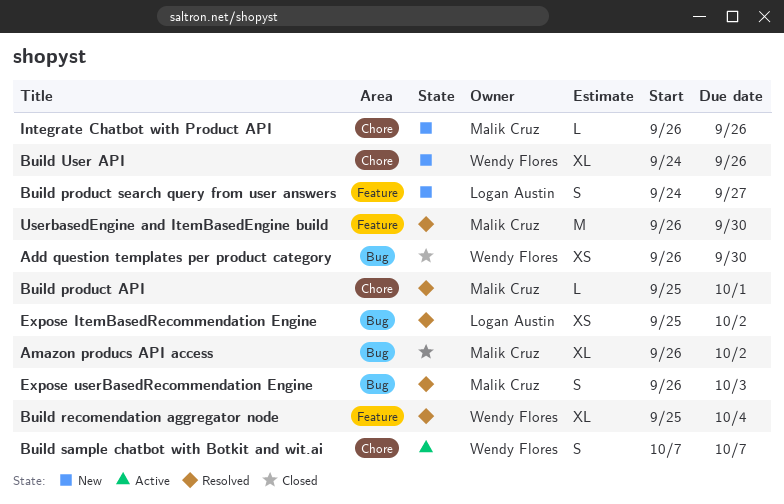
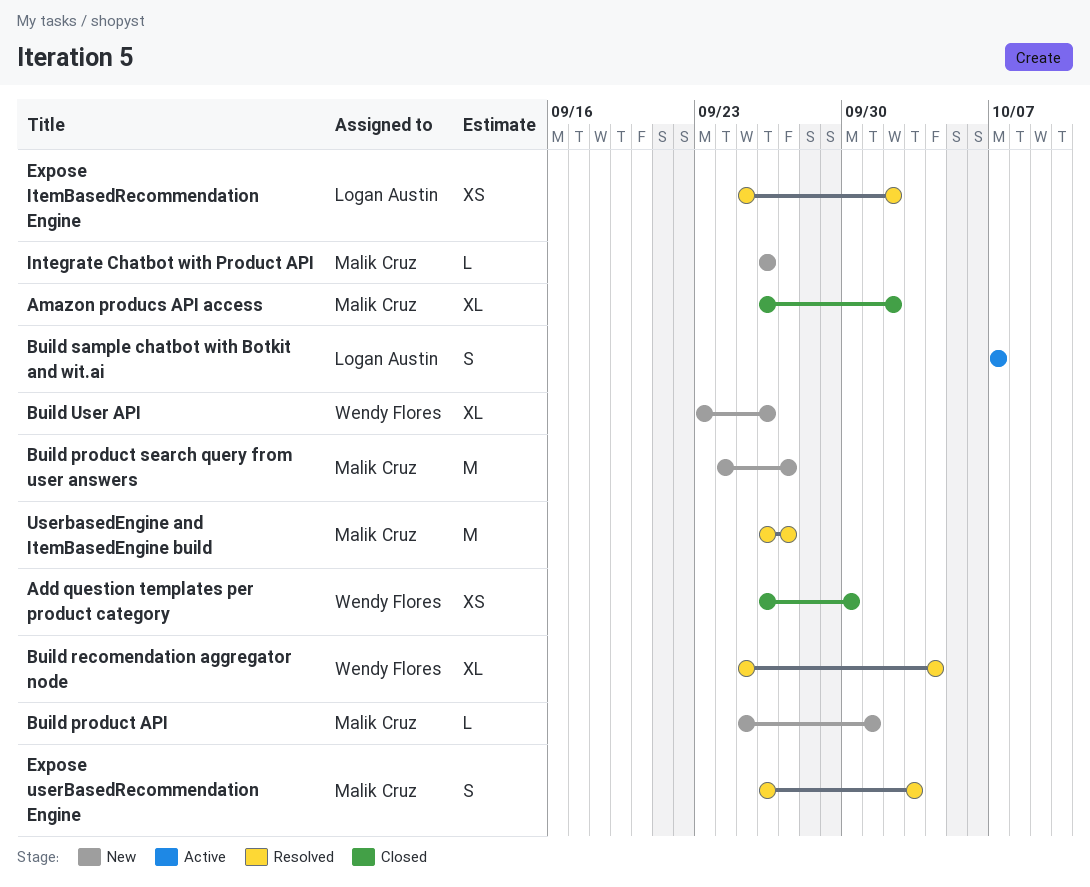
Build product API, status: Resolved -> New
Build product search query from user answers, owner: Logan Austin -> Malik Cruz
Build product search query from user answers, estimate: S -> M
Build sample chatbot with Botkit and wit.ai, owner: Wendy Flores -> Logan Austin
Build User API, start: Sep 24 -> Sep 23
UserbasedEngine and ItemBasedEngine build, due: Sep 30 -> Sep 27

